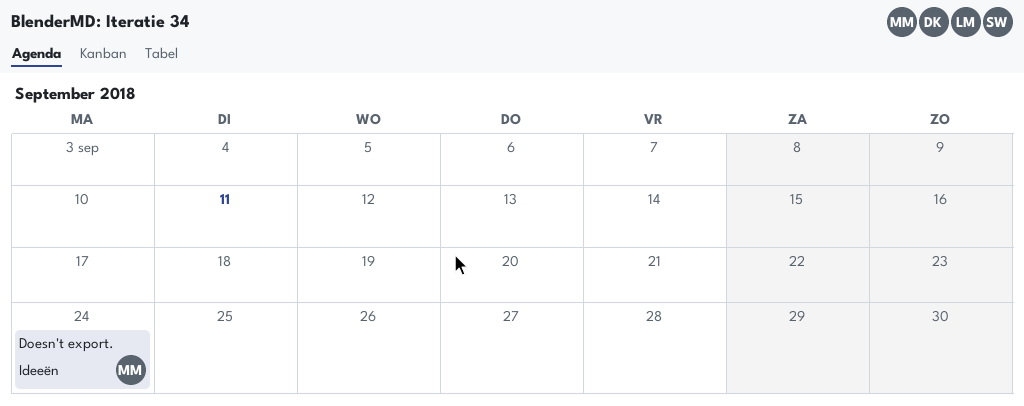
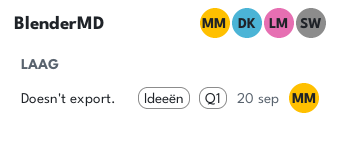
Doesn't export., due: Sep 24 -> Sep 20

